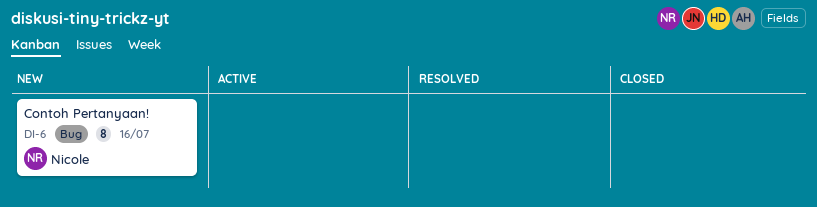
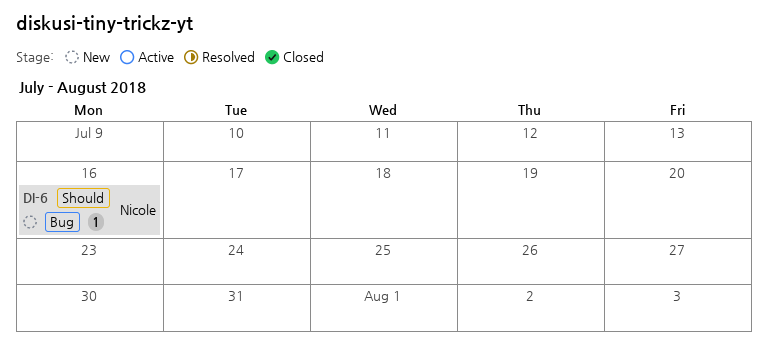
DI-6, estimate: 8 -> 1

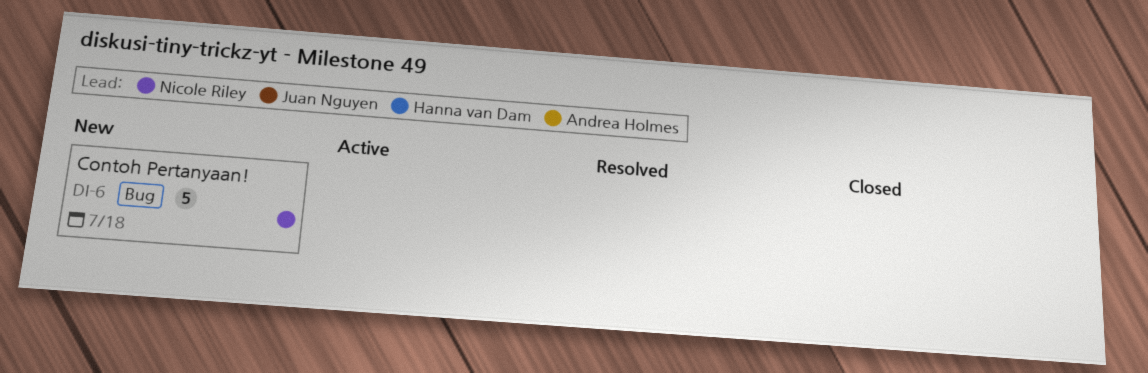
DI-6, estimate: 1 -> 5
DI-6, due: Jul 16 -> Jul 18

